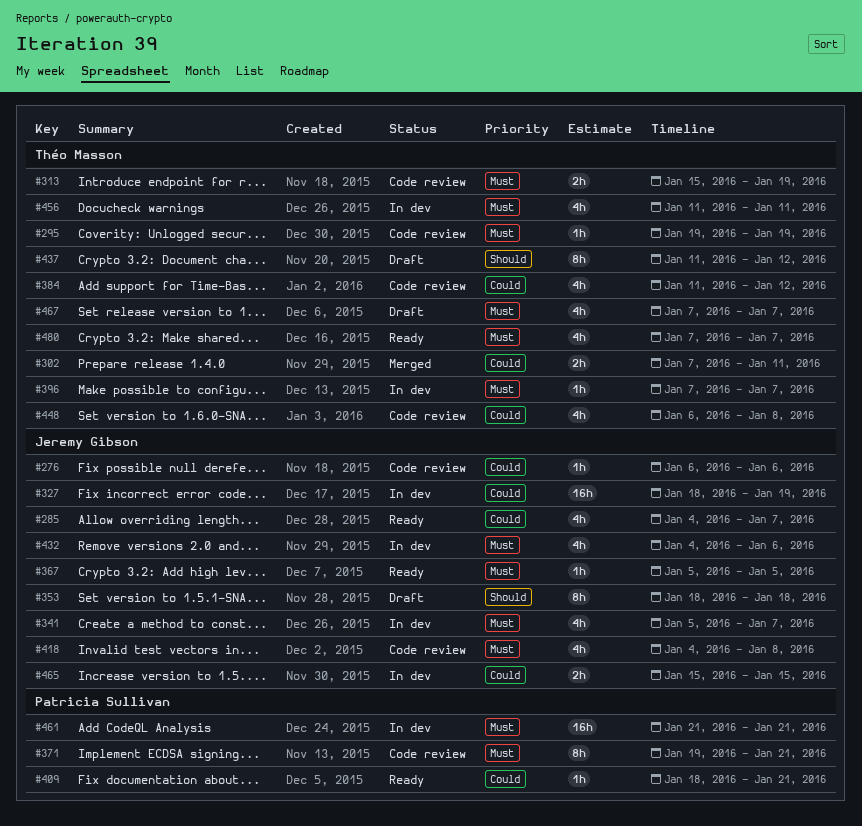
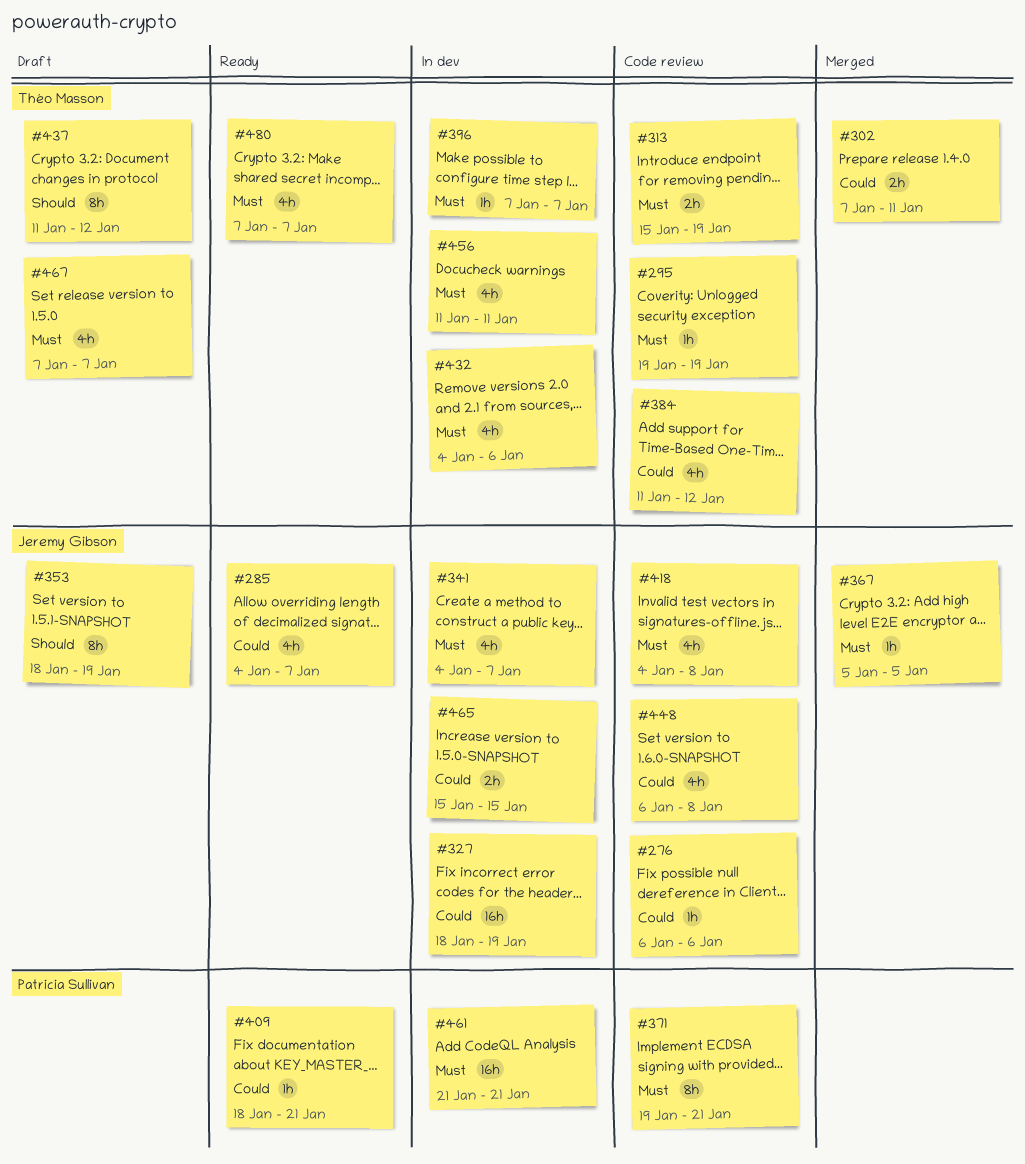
#341, start: Jan 5 -> Jan 4
#353, due: Jan 18 -> Jan 19
#367, status: Ready -> Merged
#432, owner: Jeremy Gibson -> Théo Masson
#448, owner: Théo Masson -> Jeremy Gibson

